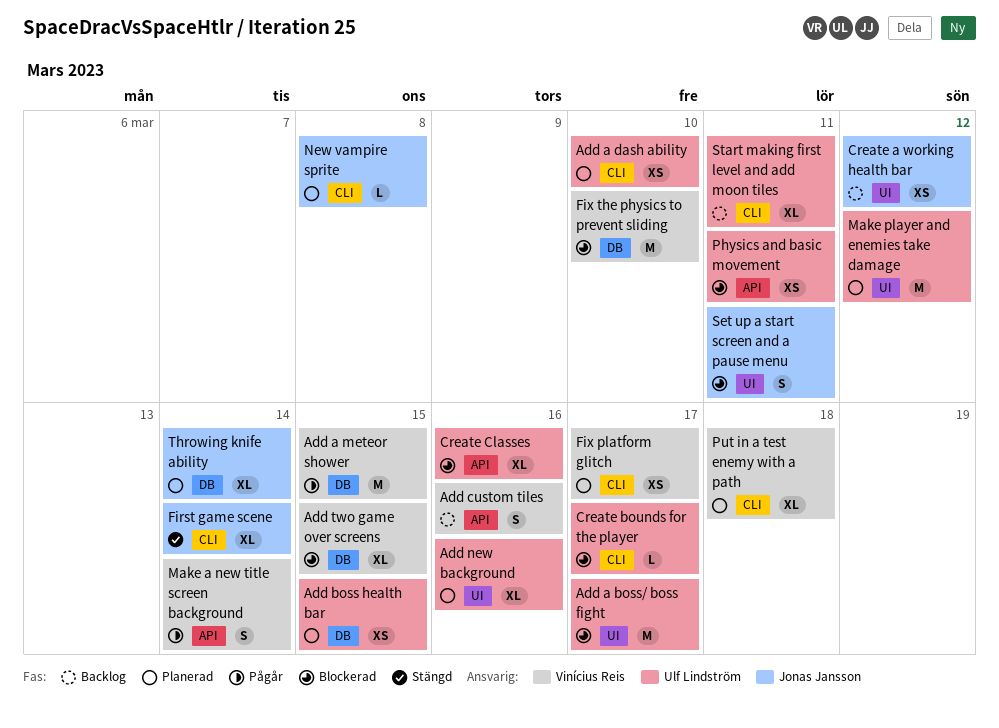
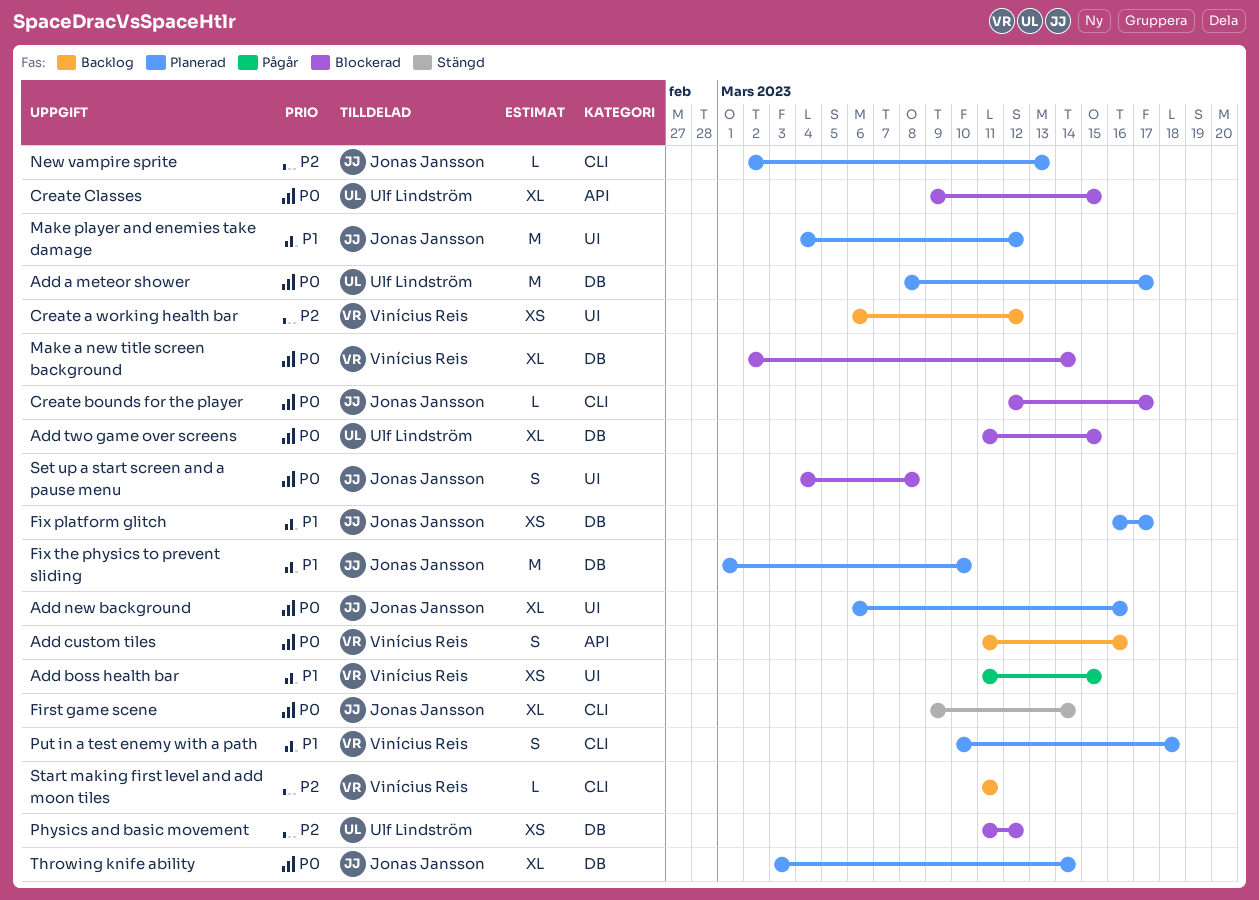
Add a boss/ boss fight: present -> none
Add a dash ability: present -> none
Add a meteor shower, status: Pågår -> Planerad
Add a meteor shower, owner: Vinícius Reis -> Ulf Lindström
Add a meteor shower, due: Mar 15 -> Mar 17
Add boss health bar, status: Planerad -> Pågår
Add boss health bar, owner: Ulf Lindström -> Vinícius Reis
Add boss health bar, label: DB -> UI
Add new background, owner: Ulf Lindström -> Jonas Jansson
Add two game over screens, owner: Vinícius Reis -> Ulf Lindström
Create a working health bar, owner: Jonas Jansson -> Vinícius Reis
Create bounds for the player, owner: Ulf Lindström -> Jonas Jansson
Create Classes, due: Mar 16 -> Mar 15
Fix platform glitch, owner: Vinícius Reis -> Jonas Jansson
Fix platform glitch, label: CLI -> DB
Fix the physics to prevent sliding, status: Blockerad -> Planerad
Fix the physics to prevent sliding, owner: Vinícius Reis -> Jonas Jansson
Make a new title screen background, status: Pågår -> Blockerad
Make a new title screen background, label: API -> DB
Make a new title screen background, estimate: S -> XL
Make player and enemies take damage, owner: Ulf Lindström -> Jonas Jansson
New vampire sprite, due: Mar 8 -> Mar 13
Physics and basic movement, label: API -> DB
Physics and basic movement, due: Mar 11 -> Mar 12
Put in a test enemy with a path, estimate: XL -> S
Set up a start screen and a pause menu, due: Mar 11 -> Mar 8
Start making first level and add moon tiles, owner: Ulf Lindström -> Vinícius Reis
Start making first level and add moon tiles, estimate: XL -> L

